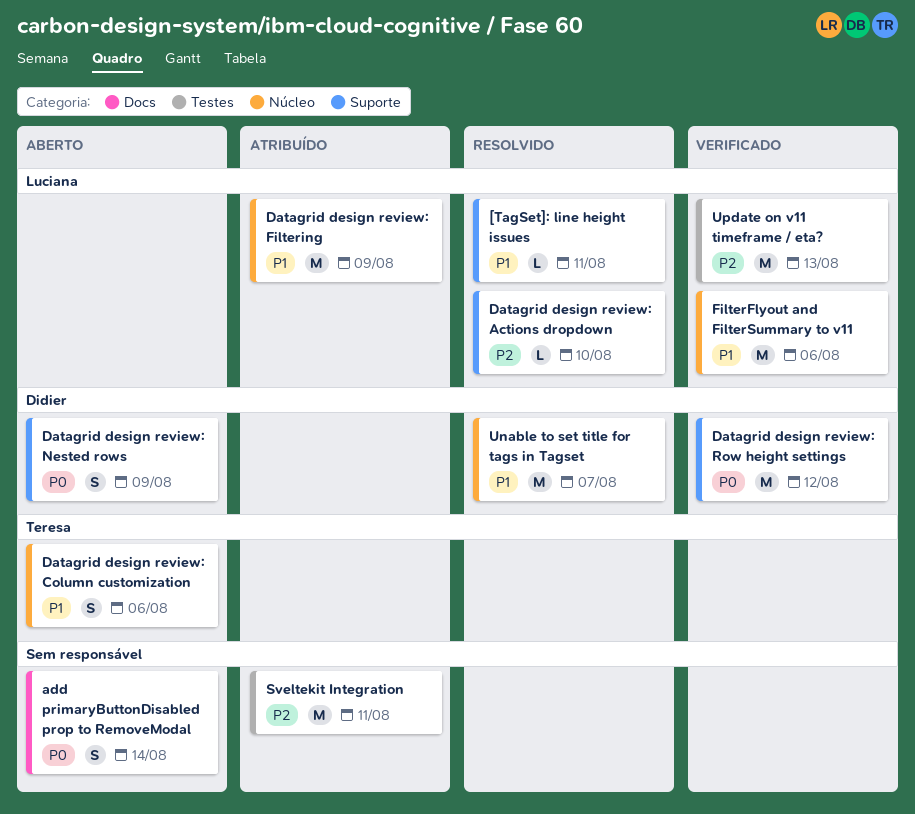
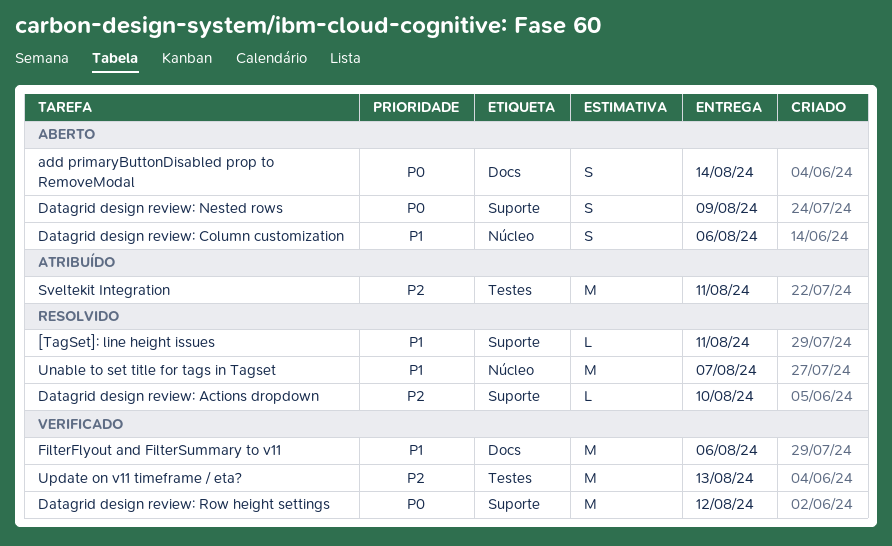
Datagrid design review: Filtering: present -> none
FilterFlyout and FilterSummary to v11, label: Núcleo -> Docs

